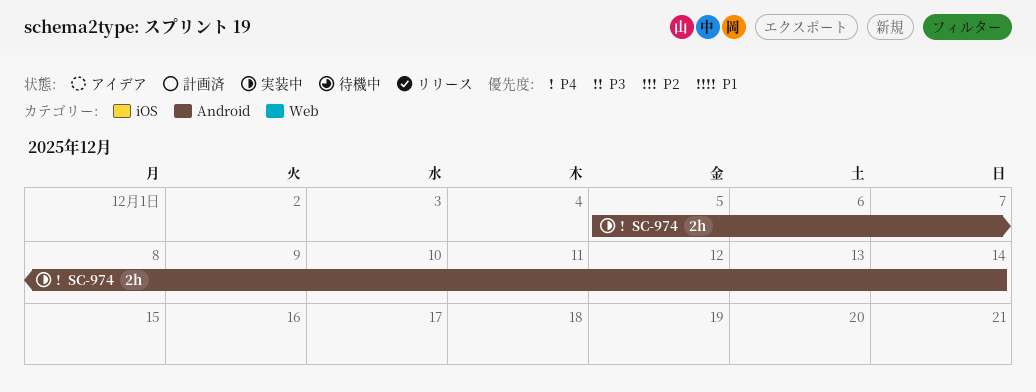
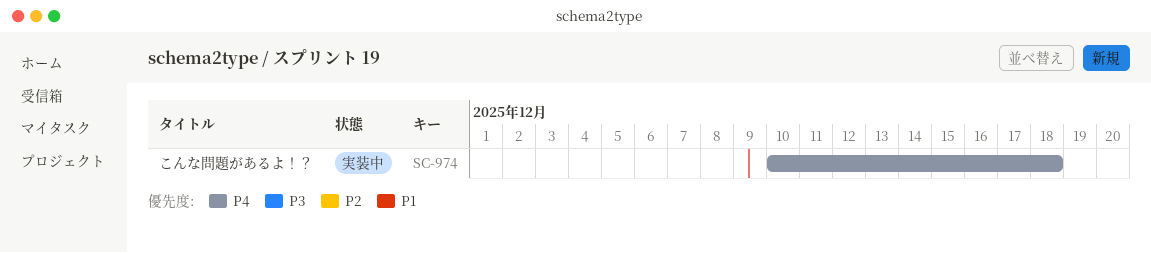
SC-974, start: Dec 5 -> Dec 10
SC-974, due: Dec 14 -> Dec 18

